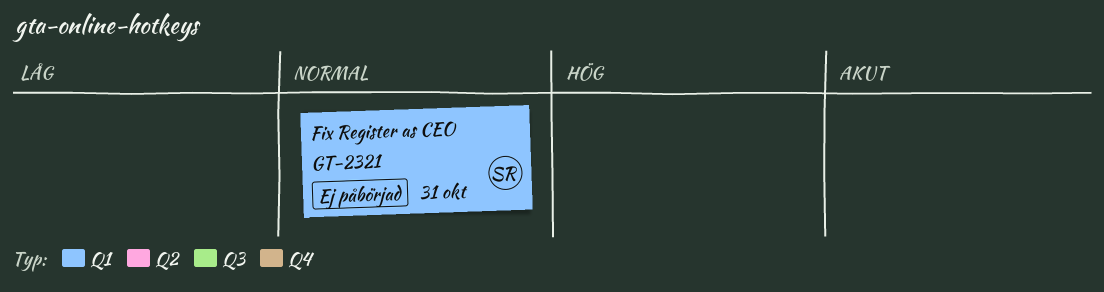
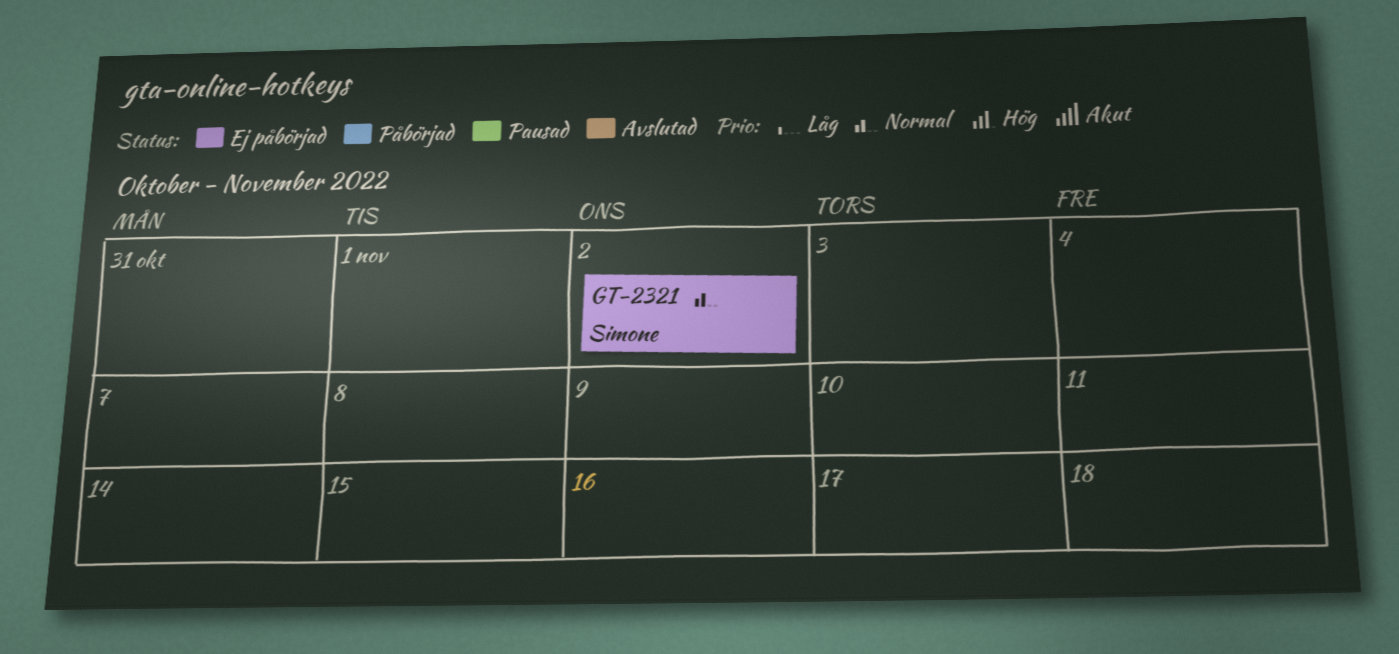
GT-2321, due: Oct 31 -> Nov 2

